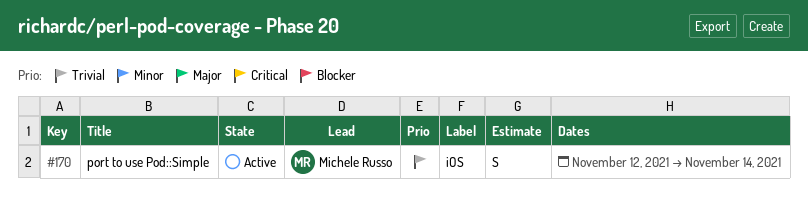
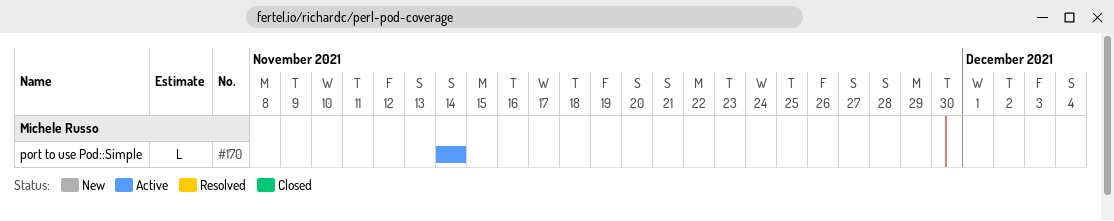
#170, estimate: S -> L
#170, start: Nov 12 -> Nov 14

